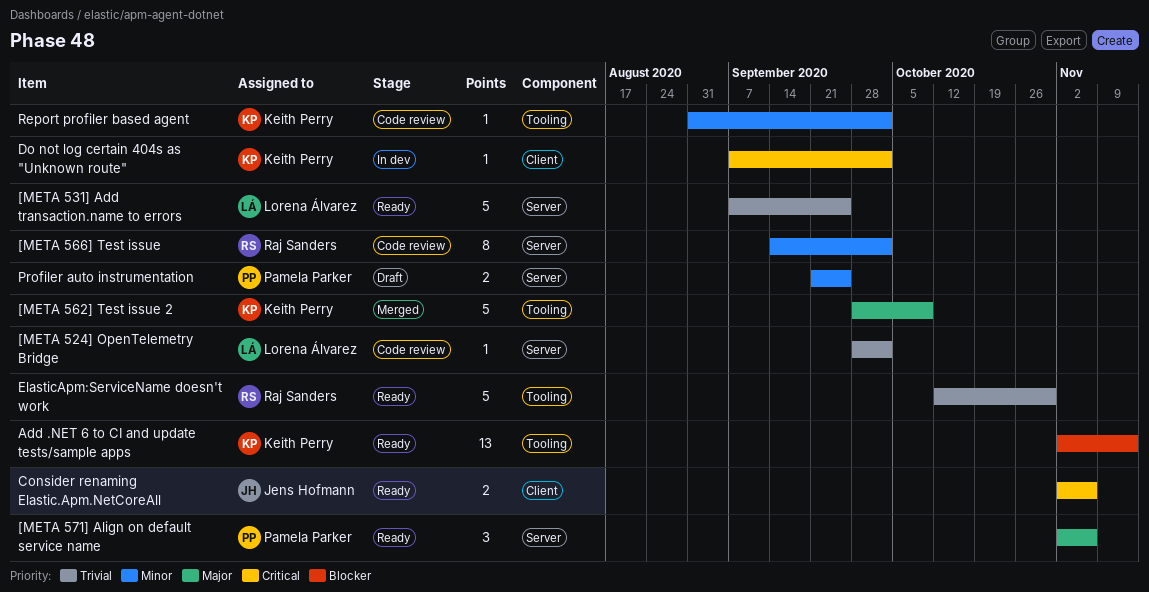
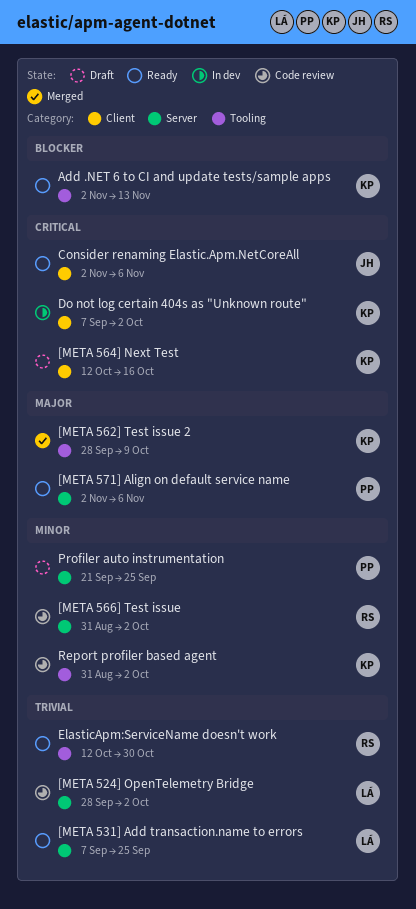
[META 564] Next Test: none -> present
[META 566] Test issue, start: Sep 14 -> Aug 31

